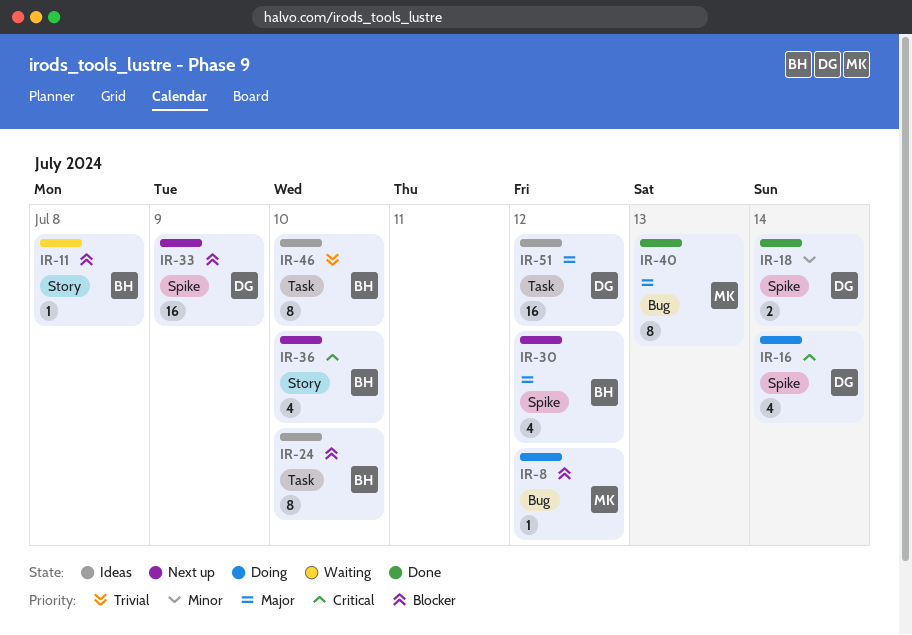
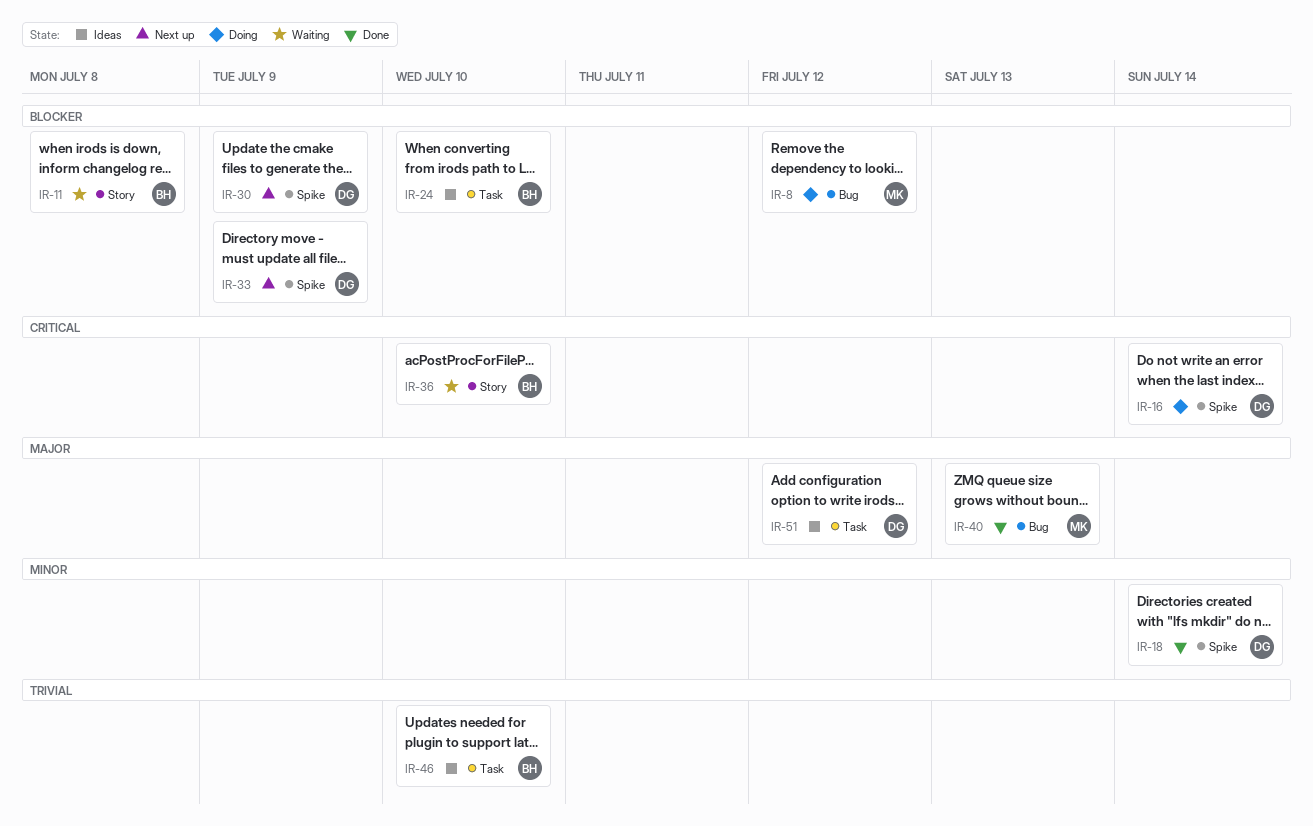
IR-30, owner: BH -> DG
IR-30, priority: Major -> Blocker
IR-30, due: Jul 12 -> Jul 9
IR-36, status: Next up -> Waiting

